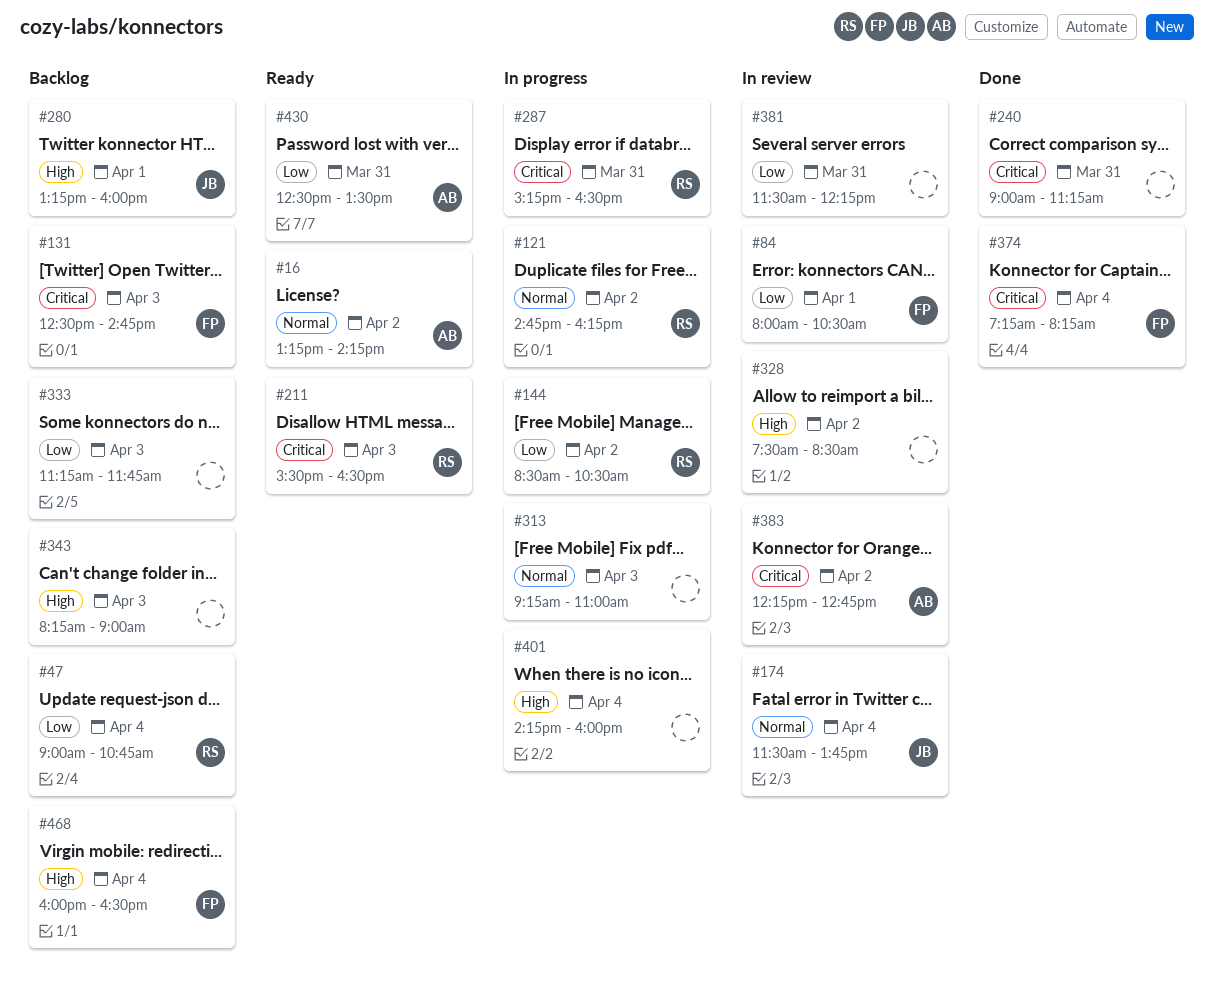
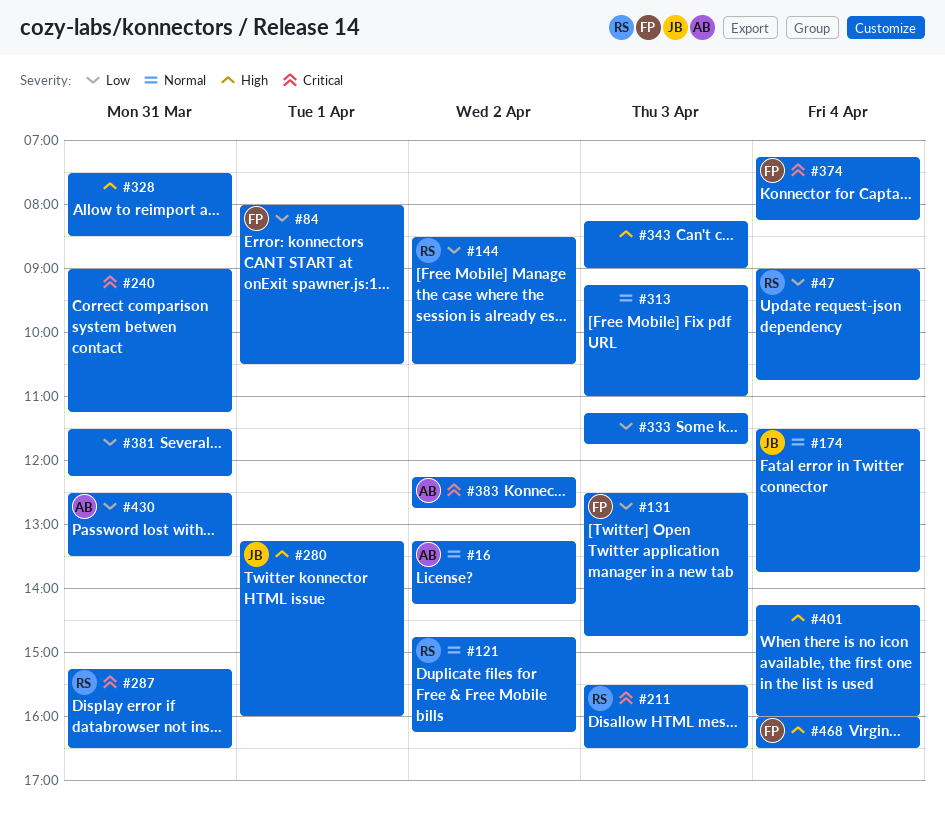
#131, priority: Critical -> Low
#328, day: Apr 2 -> Mar 31

